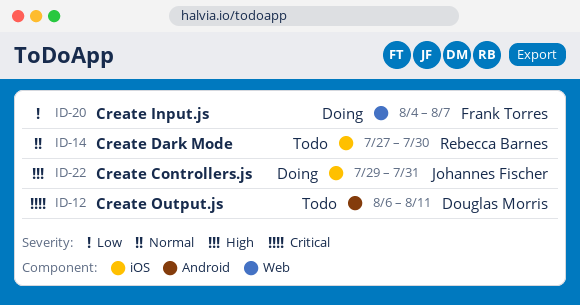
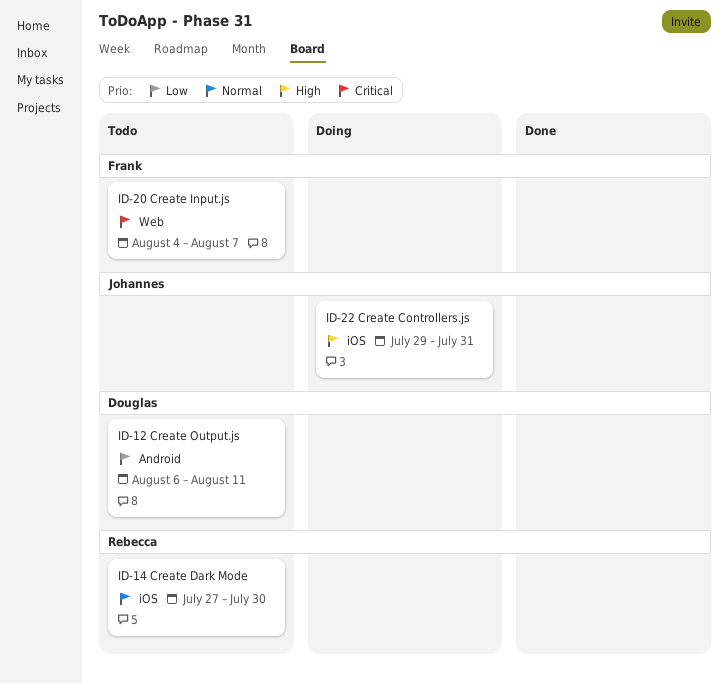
ID-12, priority: Critical -> Low
ID-20, status: Doing -> Todo
ID-20, priority: Low -> Critical

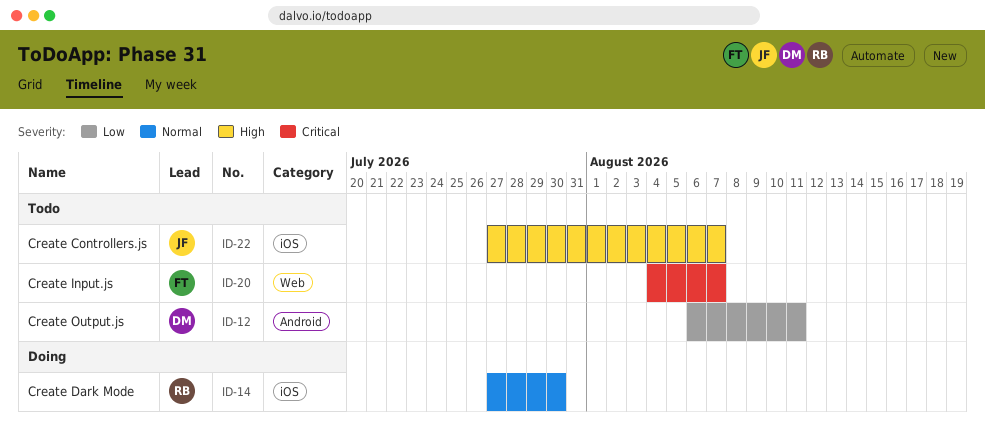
ID-14, status: Todo -> Doing
ID-22, status: Doing -> Todo
ID-22, start: Jul 29 -> Jul 27
ID-22, due: Jul 31 -> Aug 7

